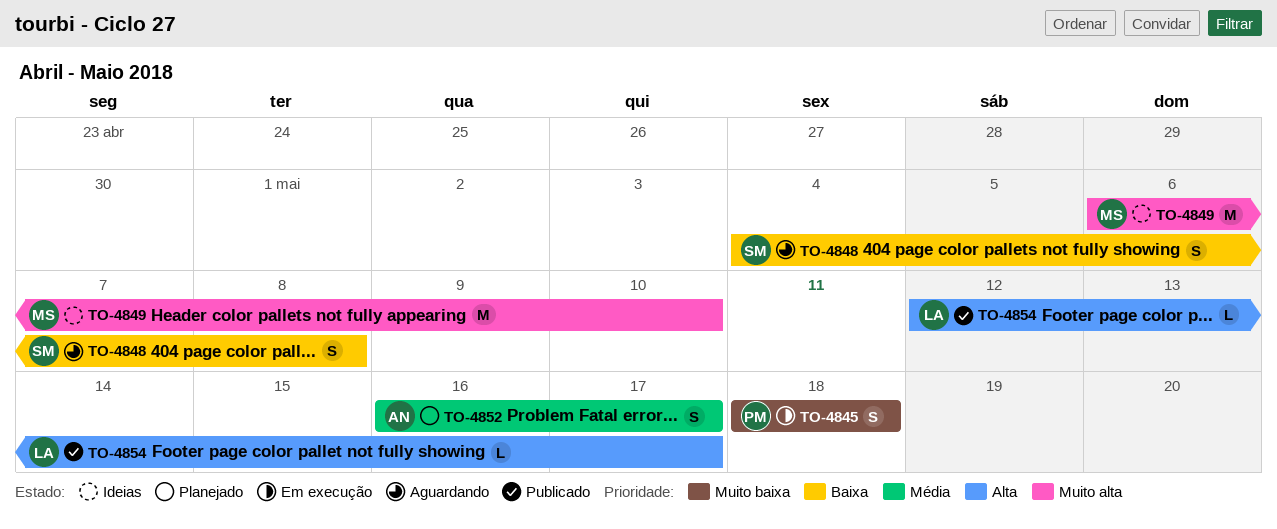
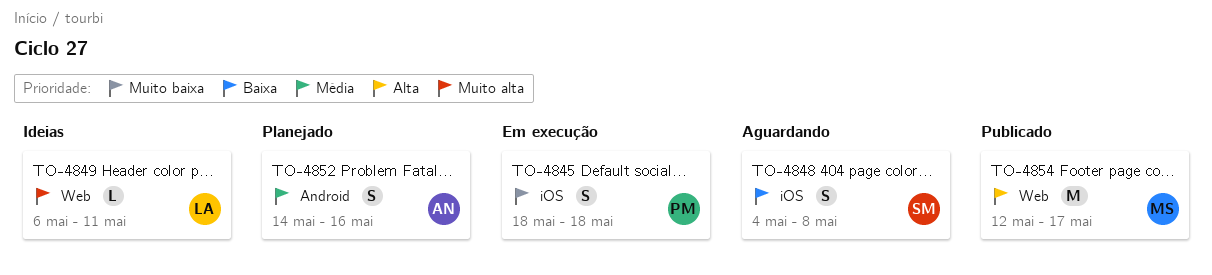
TO-4849, owner: MS -> LA
TO-4849, estimate: M -> L
TO-4849, due: May 10 -> May 11
TO-4852, start: May 16 -> May 14
TO-4852, due: May 17 -> May 16
TO-4854, owner: LA -> MS
TO-4854, estimate: L -> M

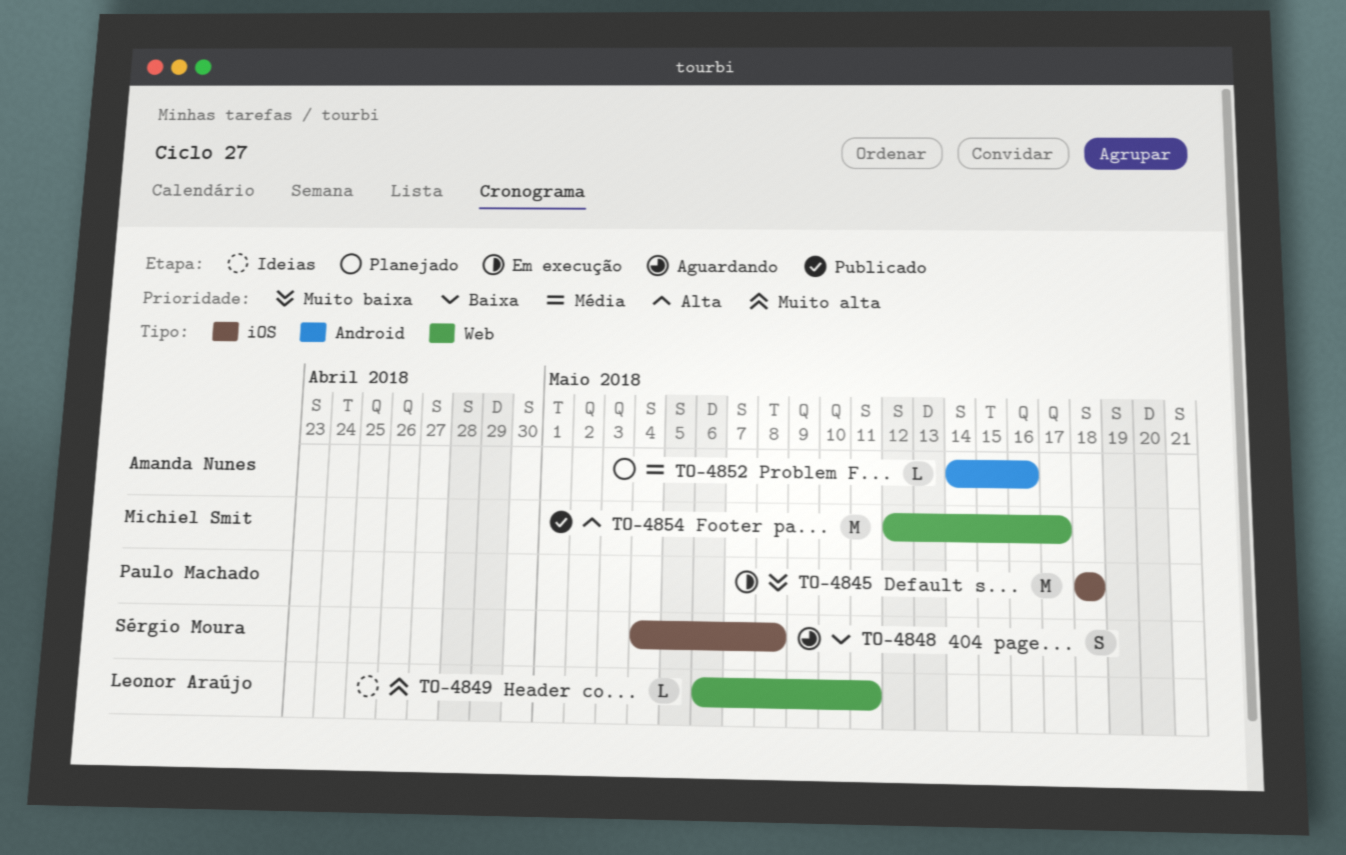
TO-4845, estimate: S -> M
TO-4852, estimate: S -> L

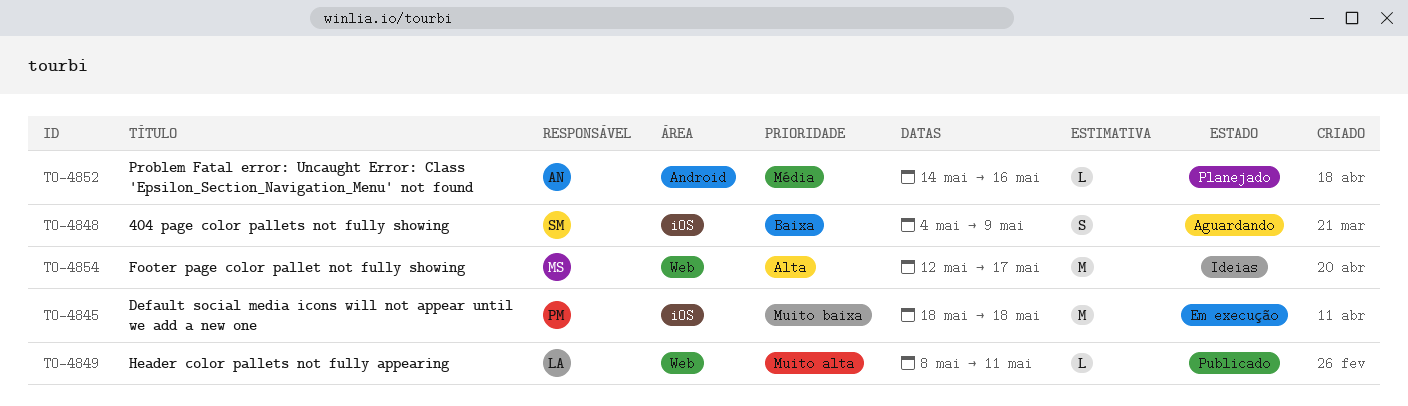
TO-4848, due: May 8 -> May 9
TO-4849, status: Ideias -> Publicado
TO-4849, start: May 6 -> May 8
TO-4854, status: Publicado -> Ideias

